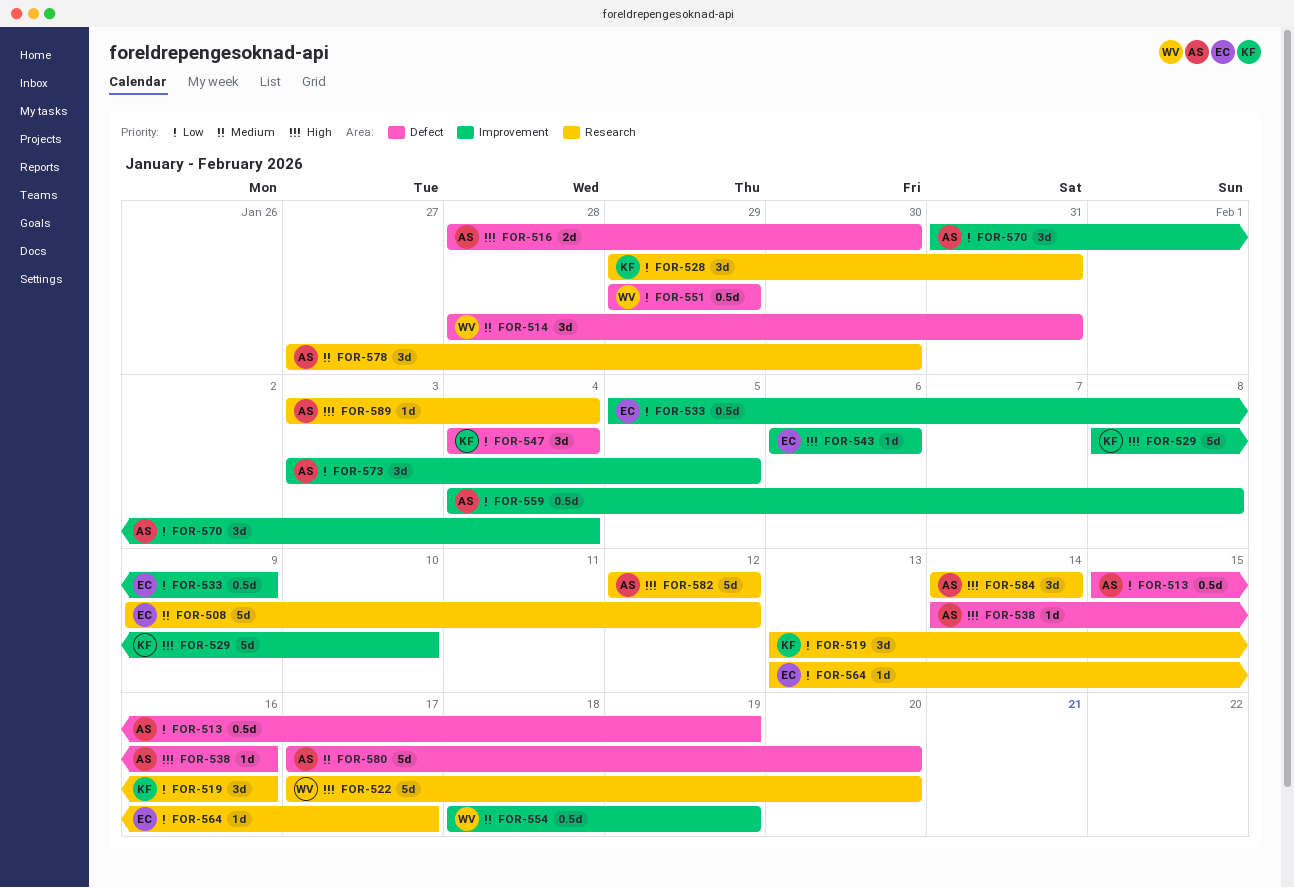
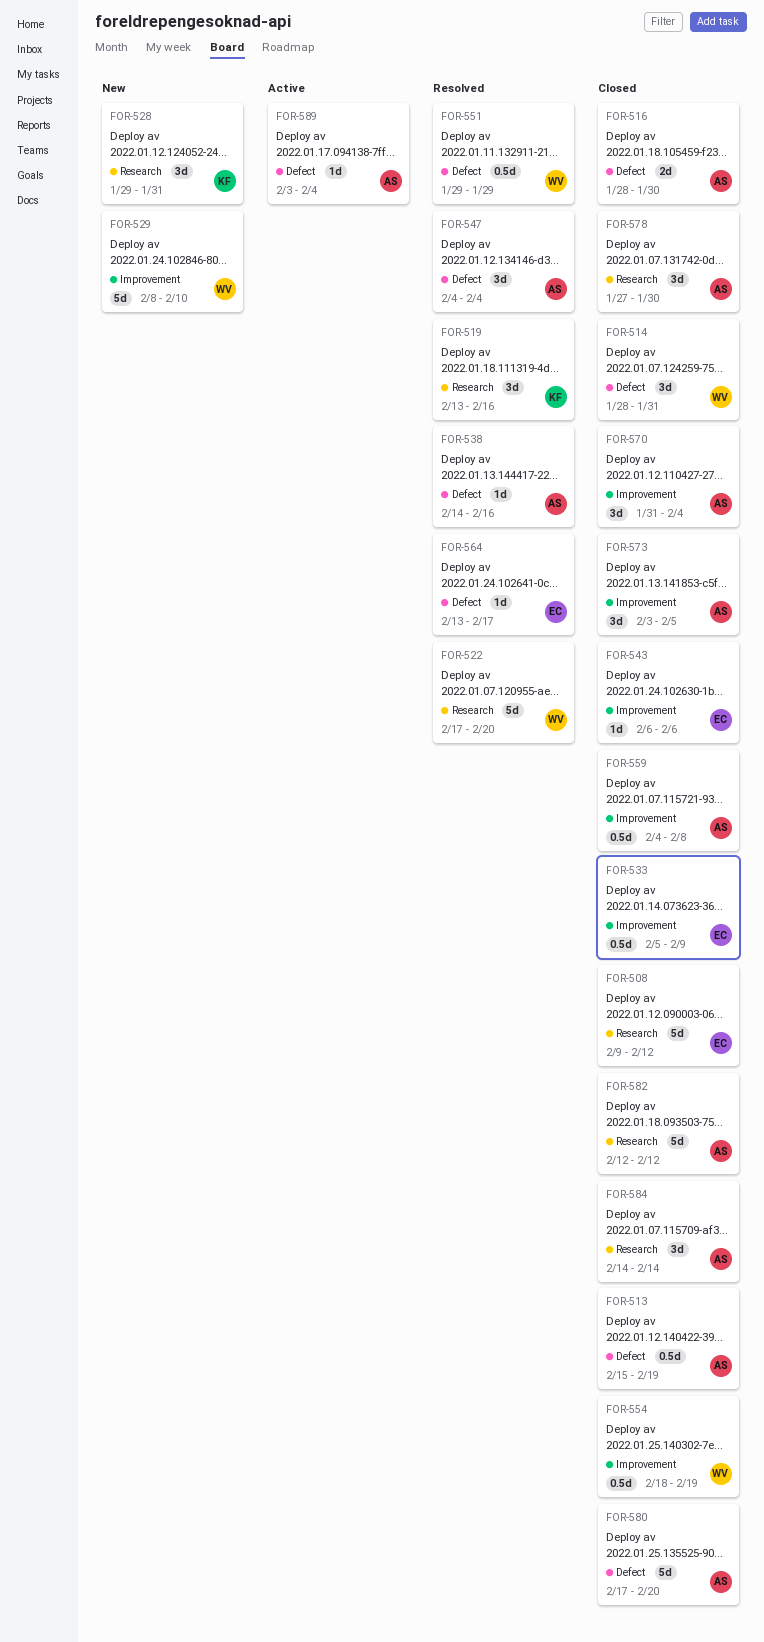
FOR-529, owner: KF -> WV
FOR-547, owner: KF -> AS
FOR-564, label: Research -> Defect
FOR-589, label: Research -> Defect

